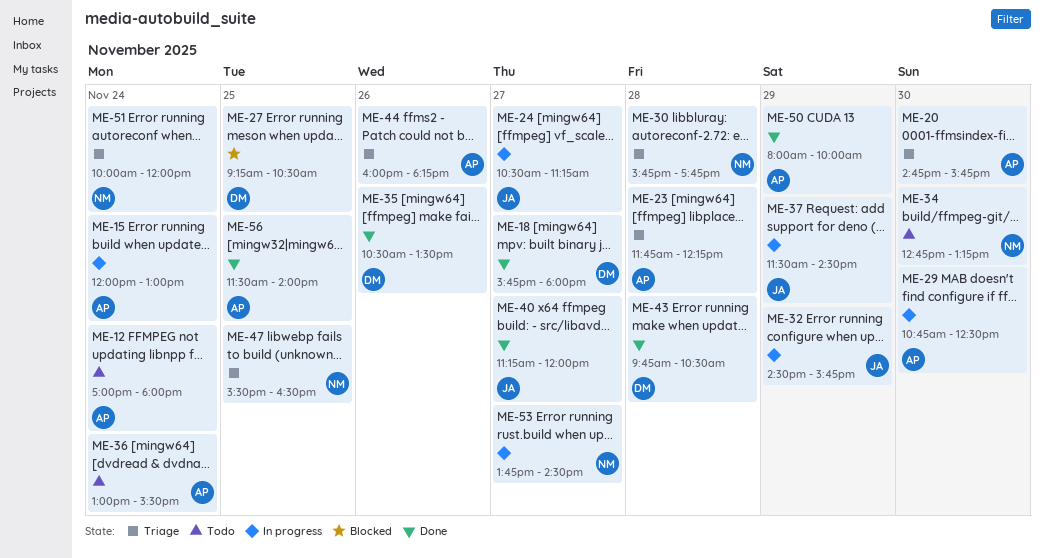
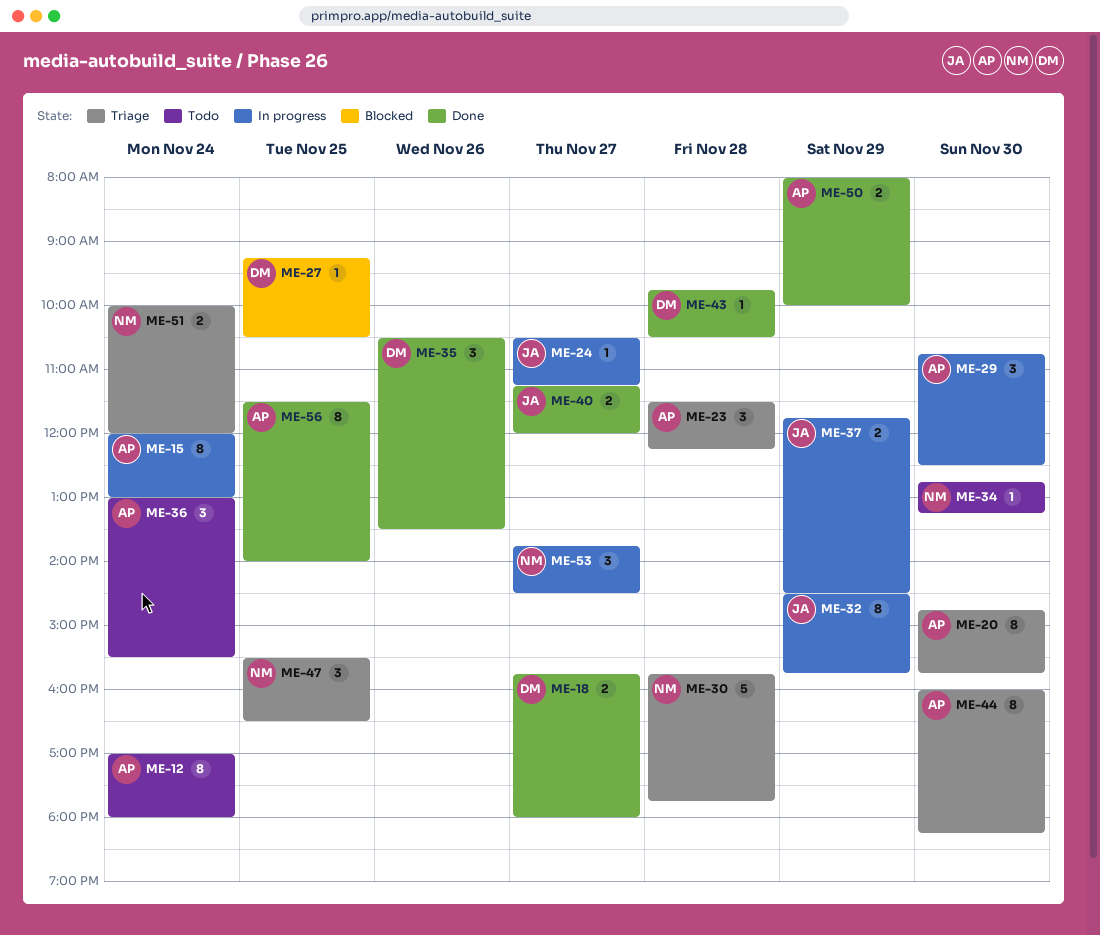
ME-23, begins: 11:45 -> 11:30
ME-37, begins: 11:30 -> 11:45
ME-44, day: Nov 26 -> Nov 30

